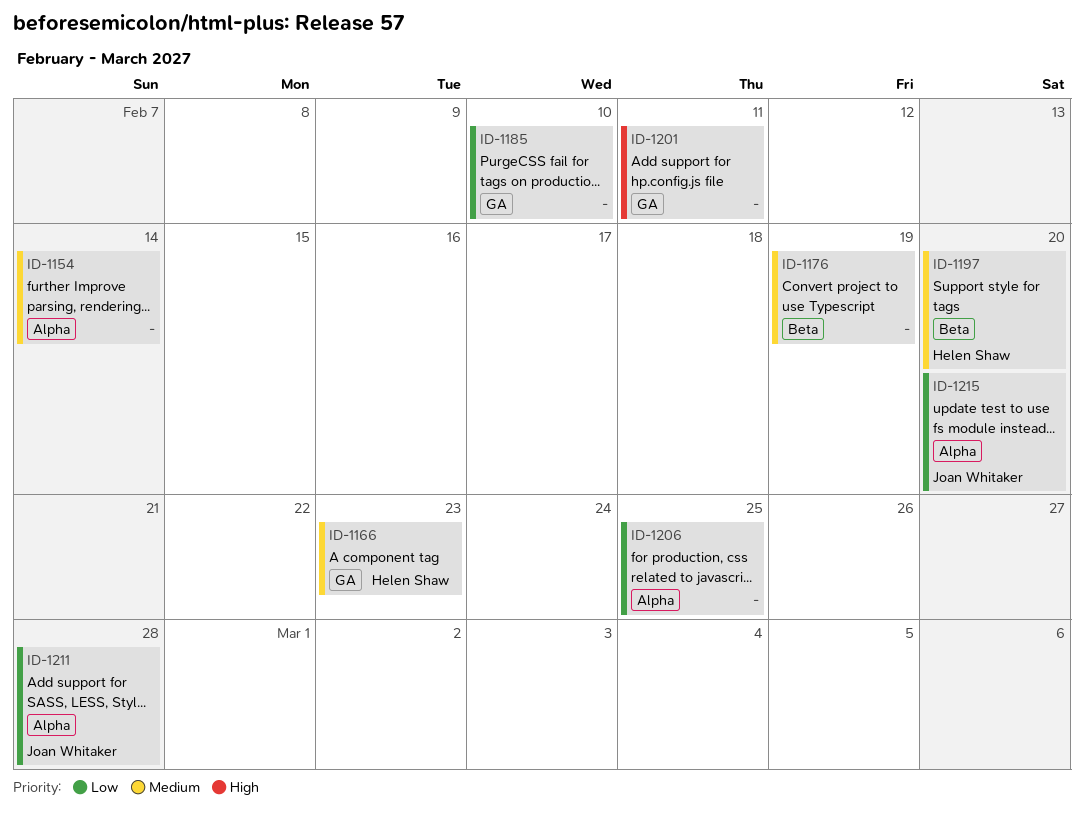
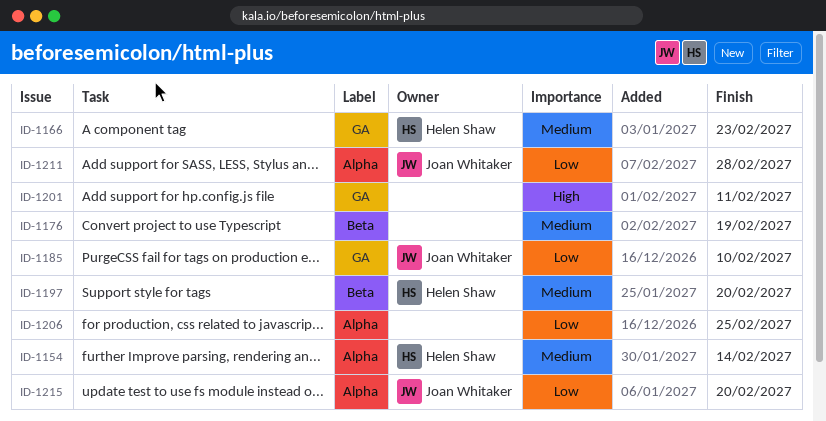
ID-1154, owner: none -> Helen Shaw
ID-1185, owner: none -> Joan Whitaker

